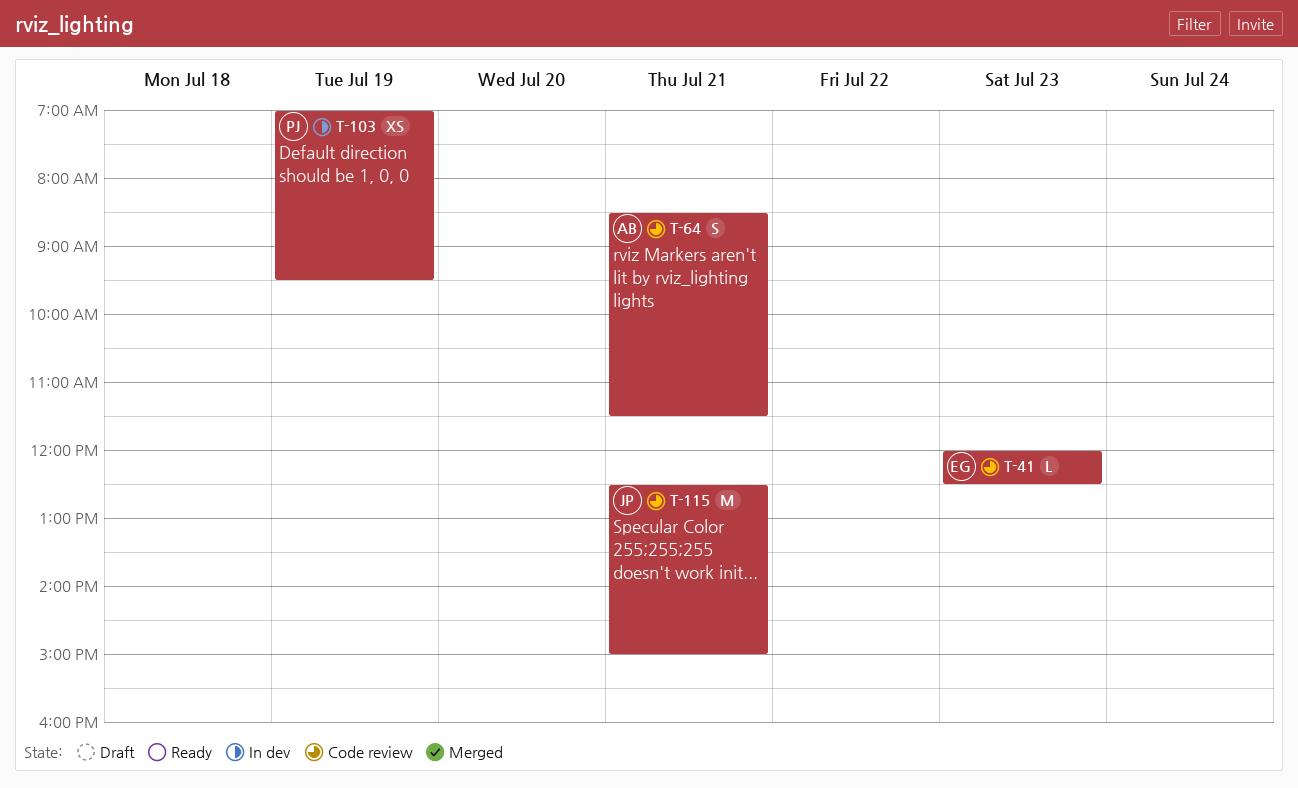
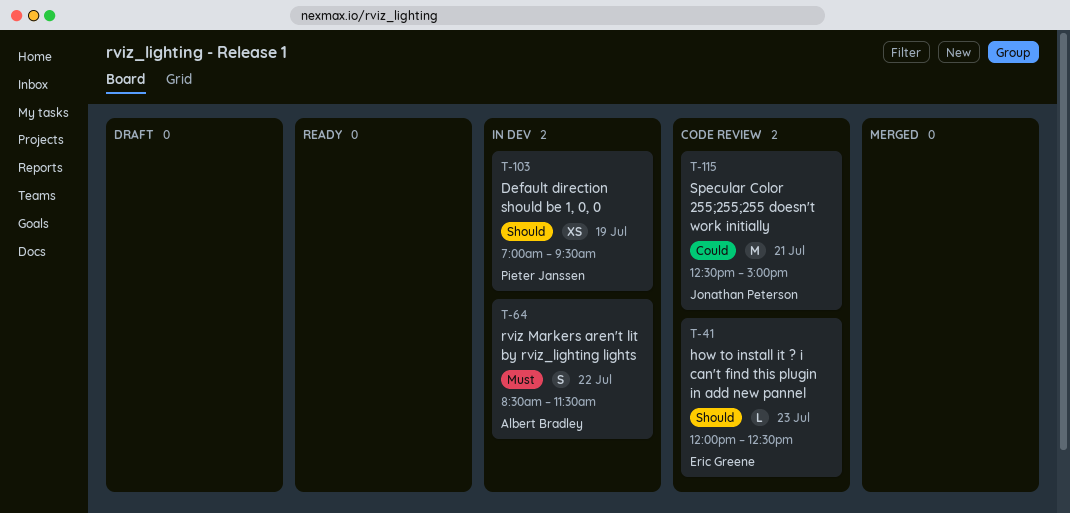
T-64, status: Code review -> In dev
T-64, day: Jul 21 -> Jul 22

